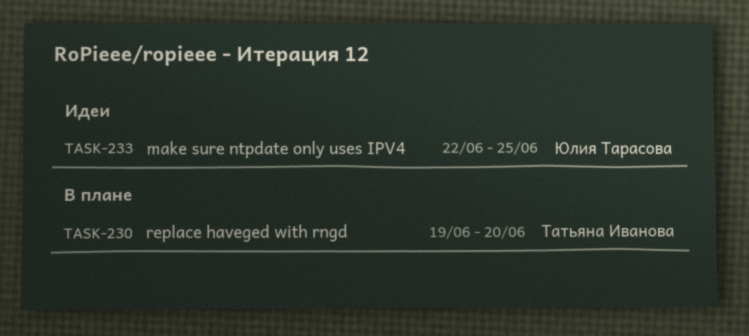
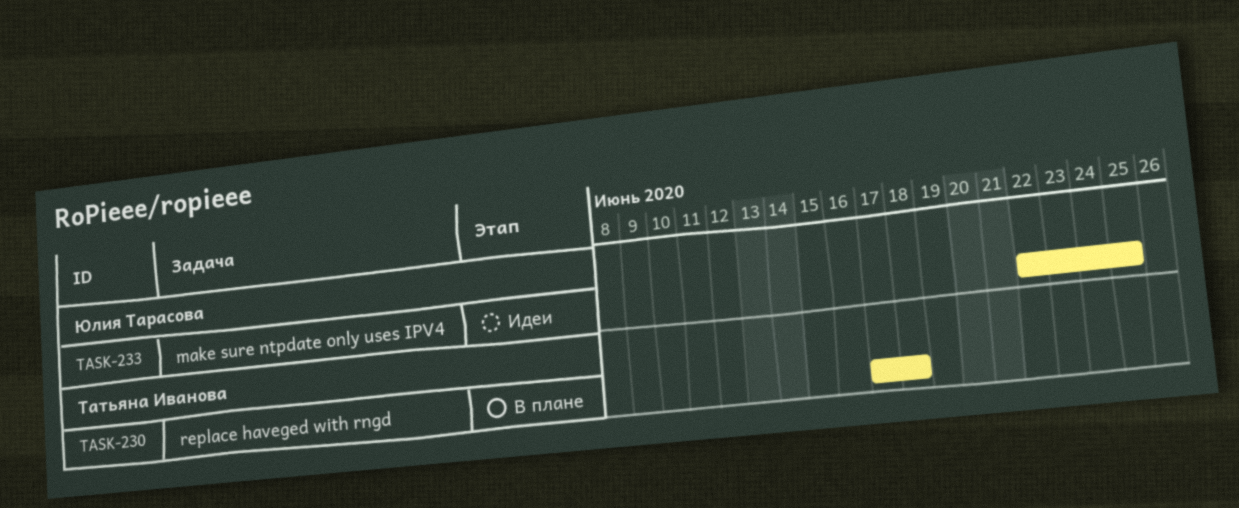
TASK-230, start: Jun 19 -> Jun 17
TASK-230, due: Jun 20 -> Jun 18

